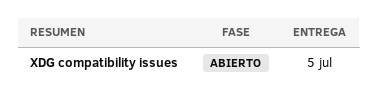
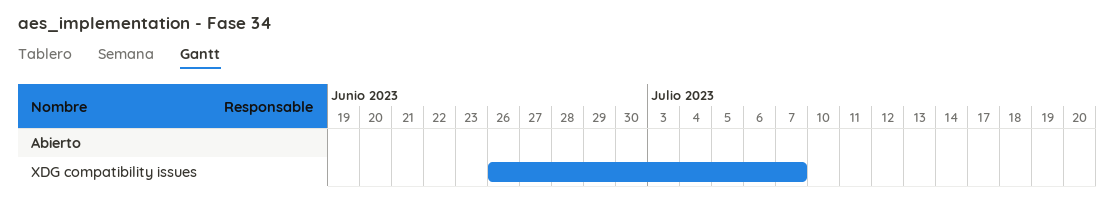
XDG compatibility issues, due: Jul 5 -> Jul 7

